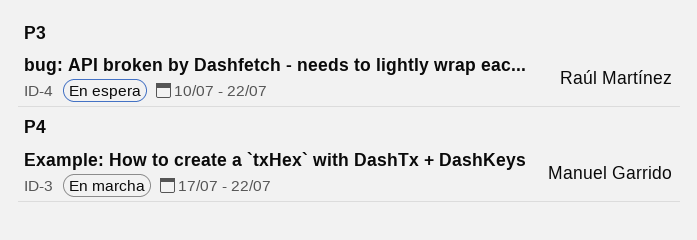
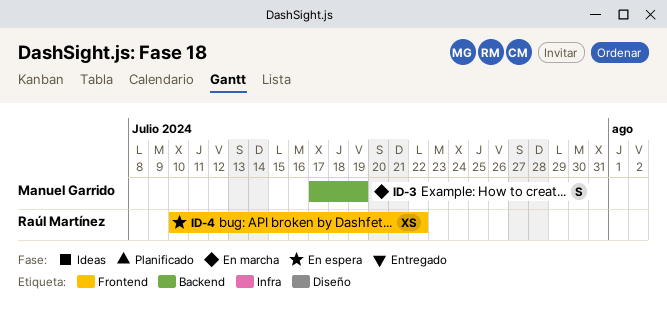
ID-3, due: Jul 22 -> Jul 19

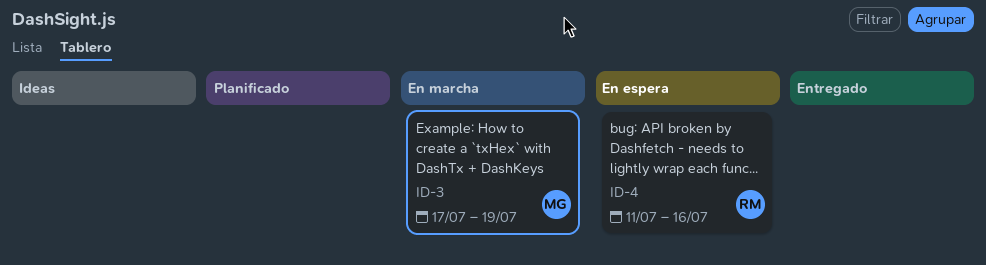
ID-4, start: Jul 10 -> Jul 11
ID-4, due: Jul 22 -> Jul 16

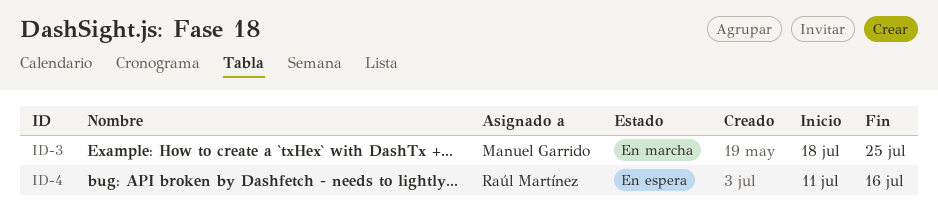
ID-3, start: Jul 17 -> Jul 18
ID-3, due: Jul 19 -> Jul 25

